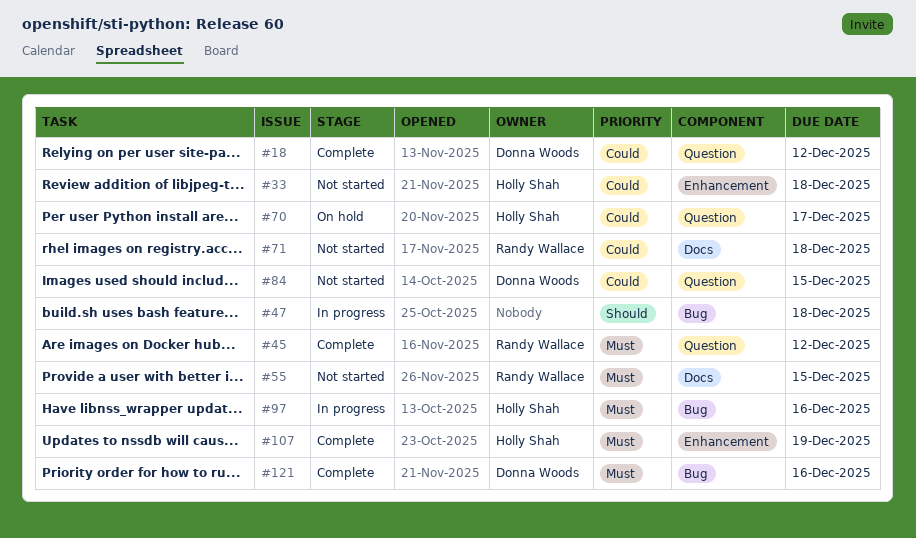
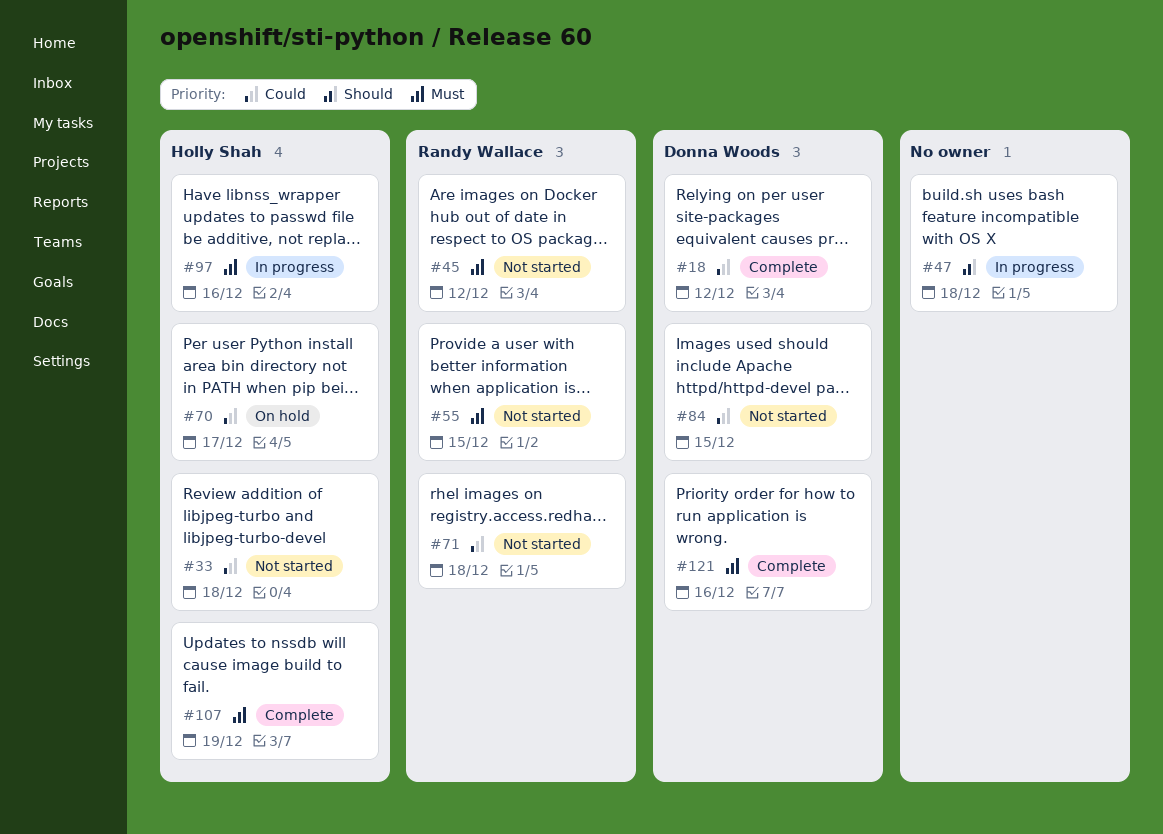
#45, status: Complete -> Not started

